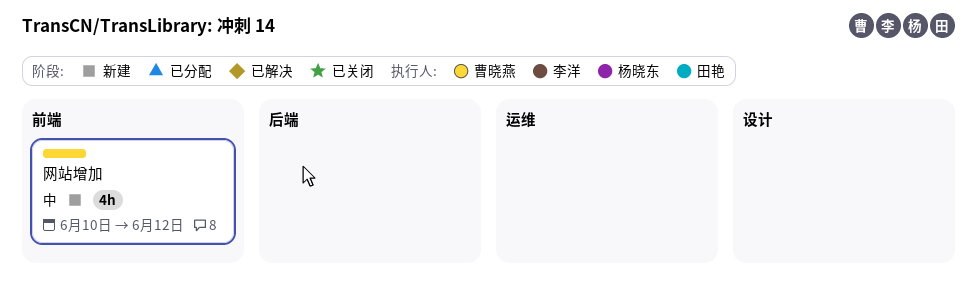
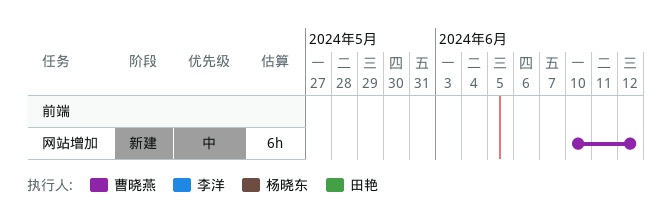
网站增加, estimate: 4h -> 6h

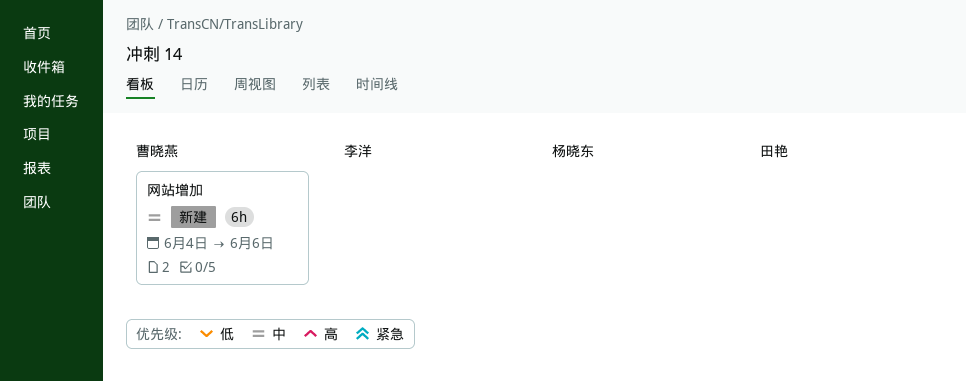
网站增加, start: Jun 10 -> Jun 4
网站增加, due: Jun 12 -> Jun 6

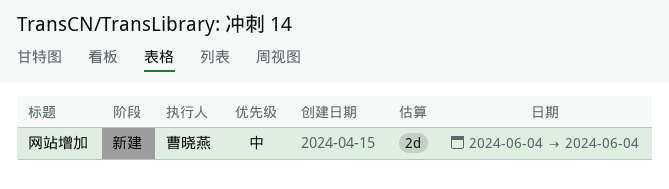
网站增加, estimate: 6h -> 2d
网站增加, due: Jun 6 -> Jun 4

